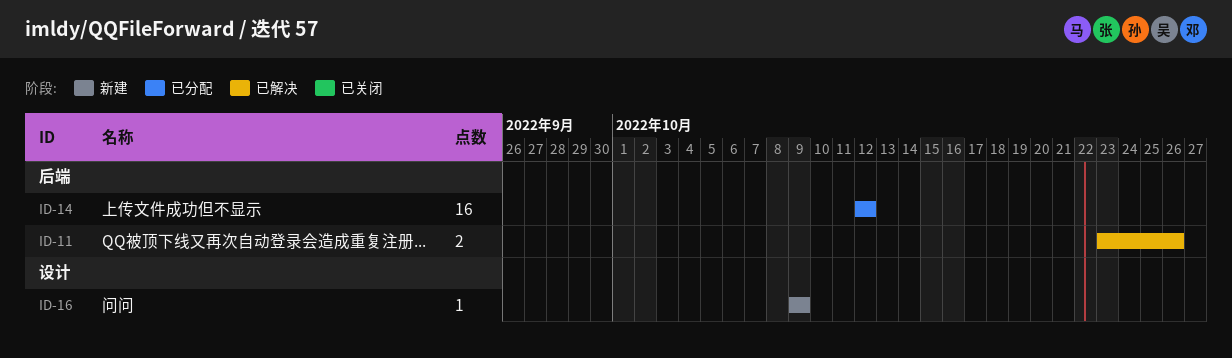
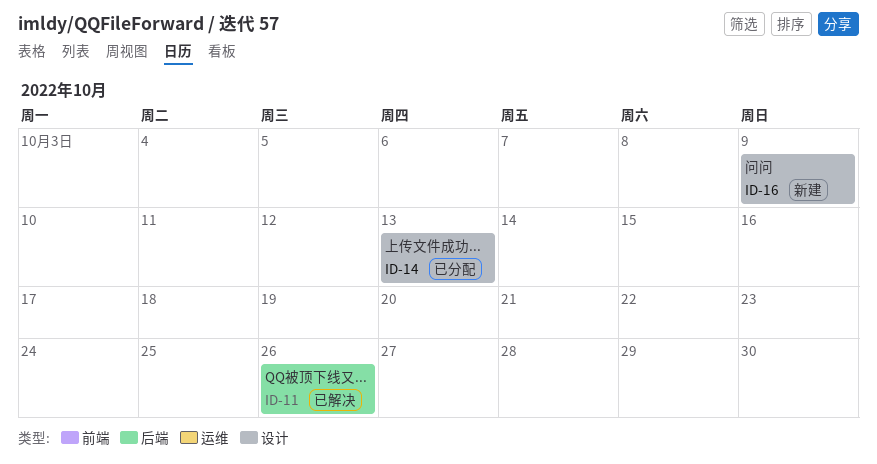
ID-14, label: 后端 -> 设计
ID-14, due: Oct 12 -> Oct 13

